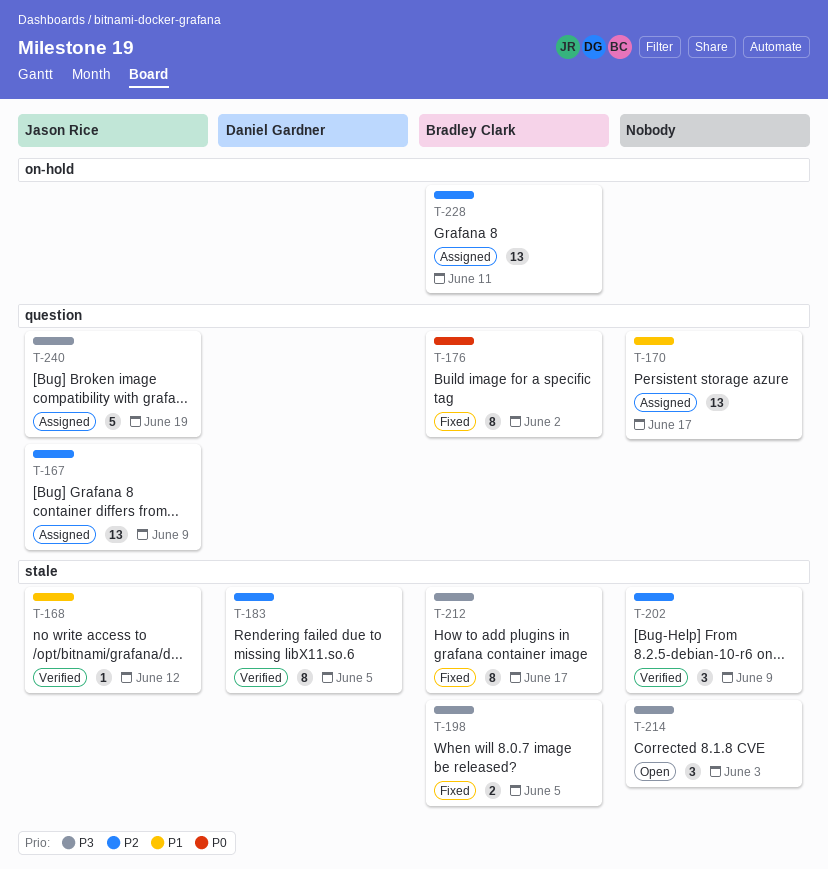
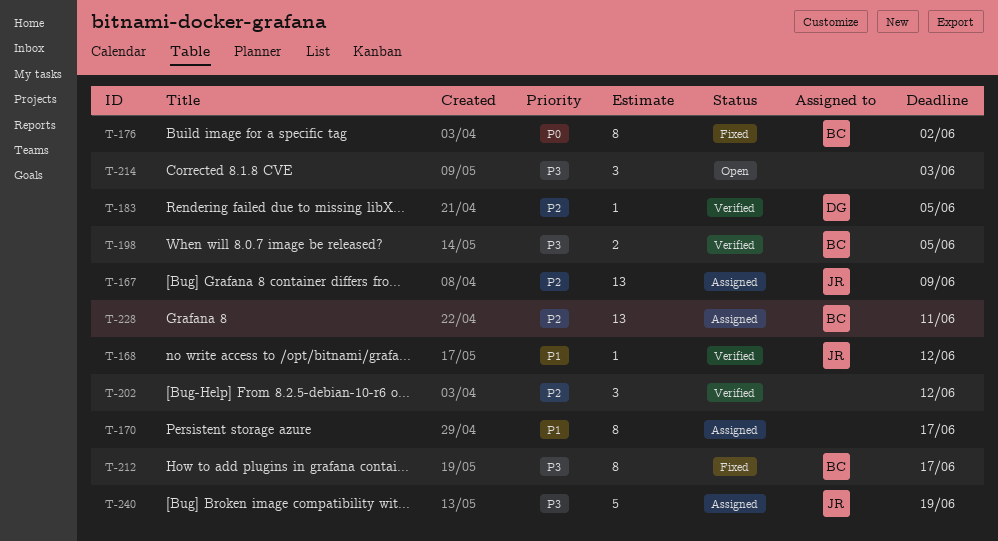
T-170, estimate: 13 -> 8
T-183, estimate: 8 -> 1
T-198, status: Fixed -> Verified
T-202, due: Jun 9 -> Jun 12

